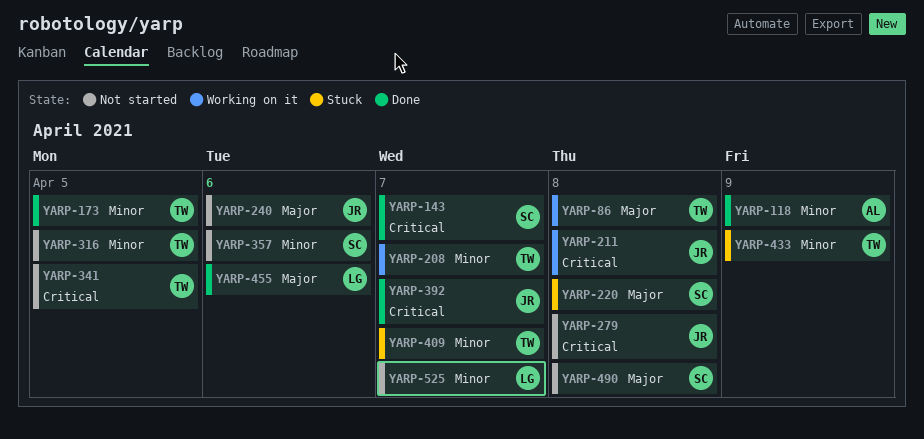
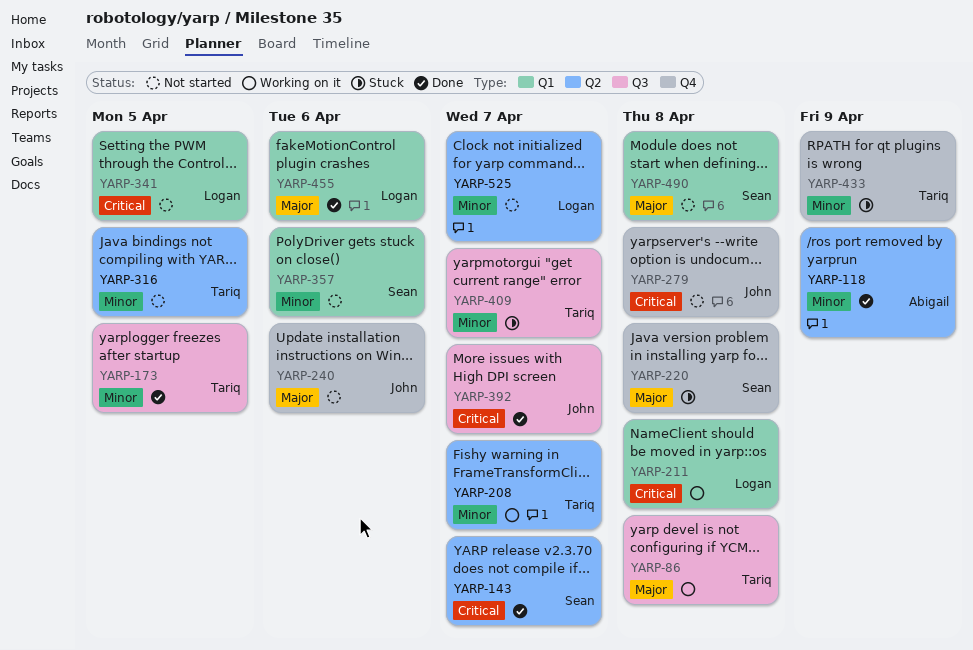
YARP-211, owner: John -> Logan
YARP-341, owner: Tariq -> Logan

